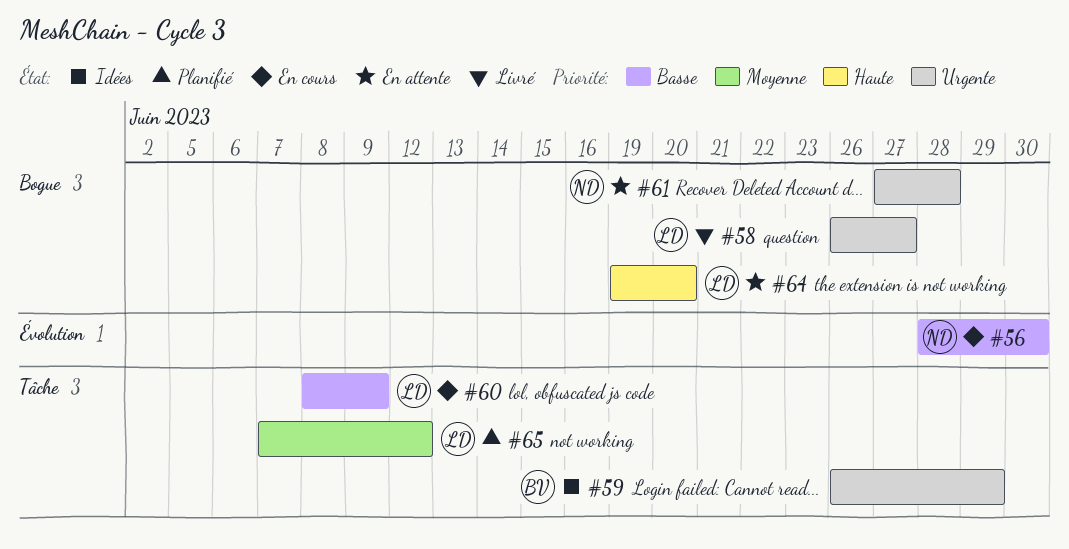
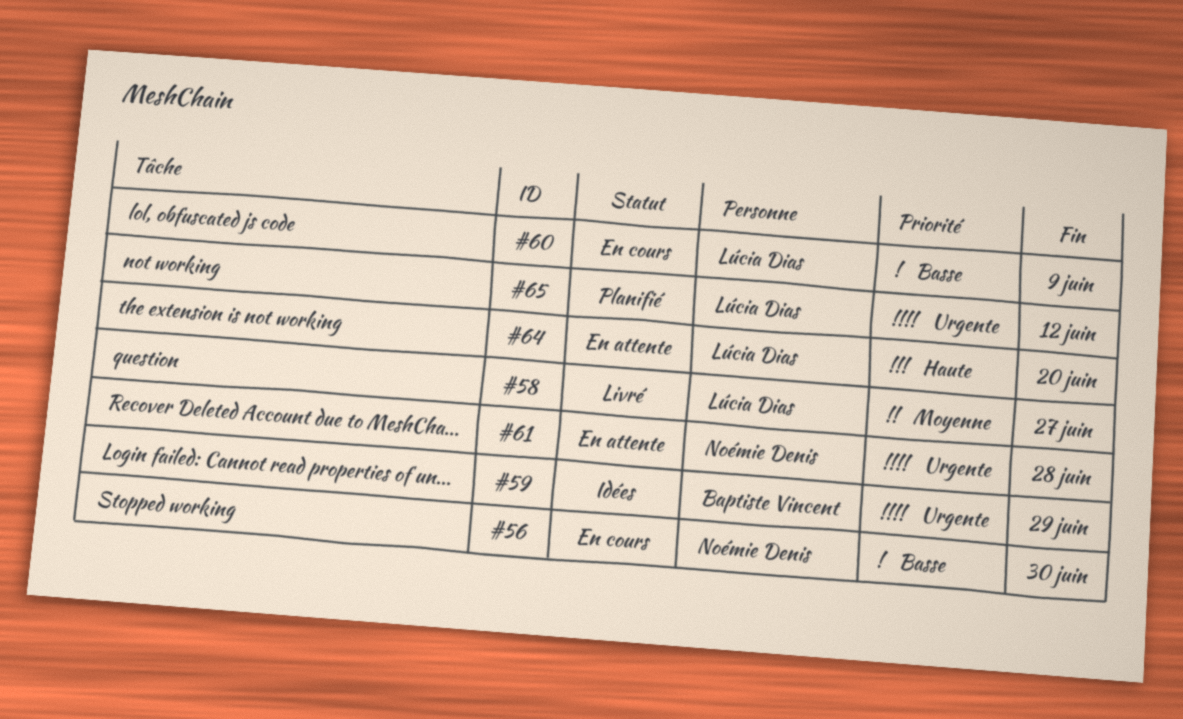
#58, priority: Urgente -> Moyenne
#65, priority: Moyenne -> Urgente

